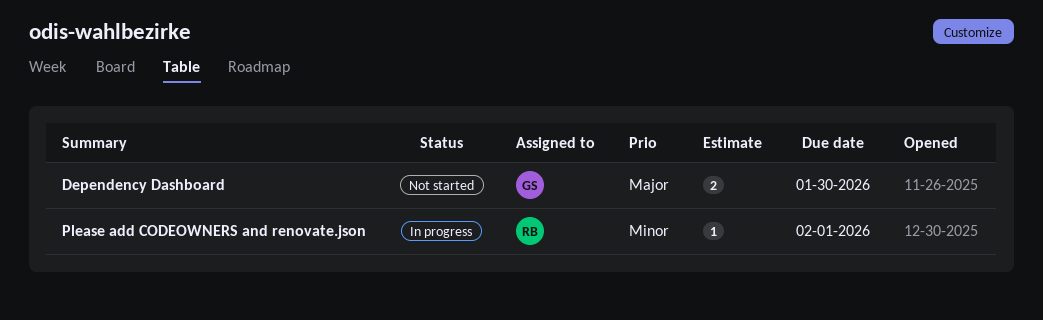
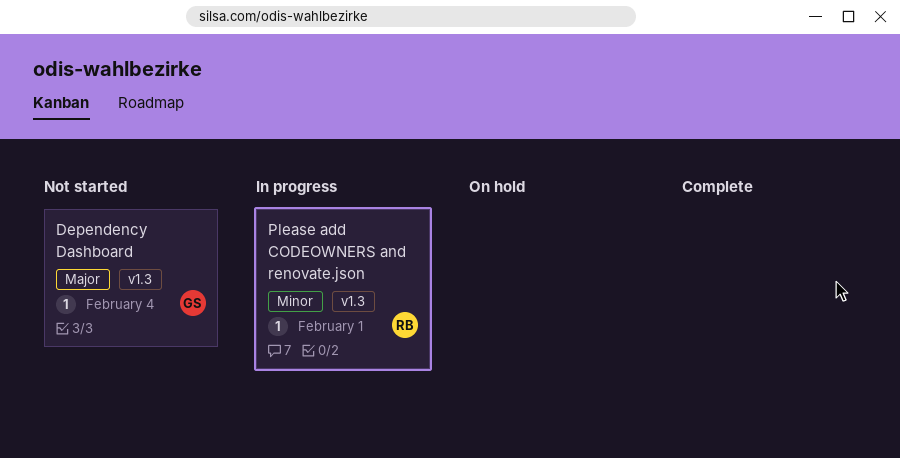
Dependency Dashboard, estimate: 2 -> 1
Dependency Dashboard, due: Jan 30 -> Feb 4

